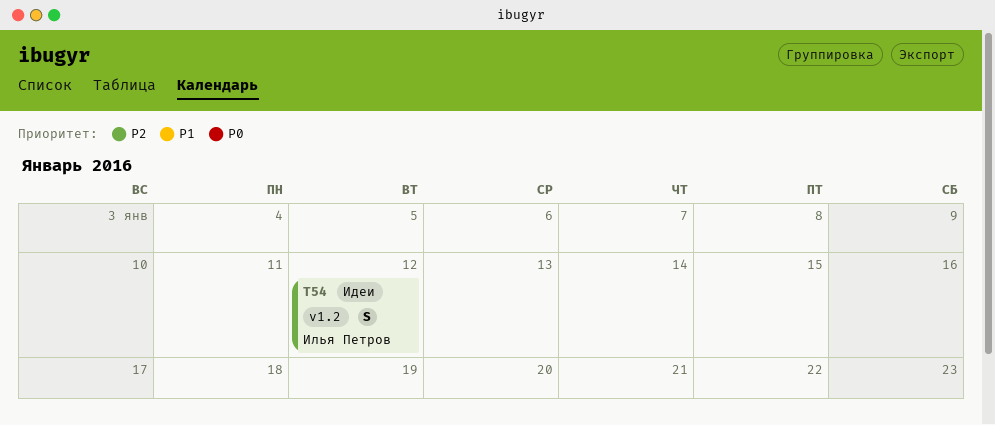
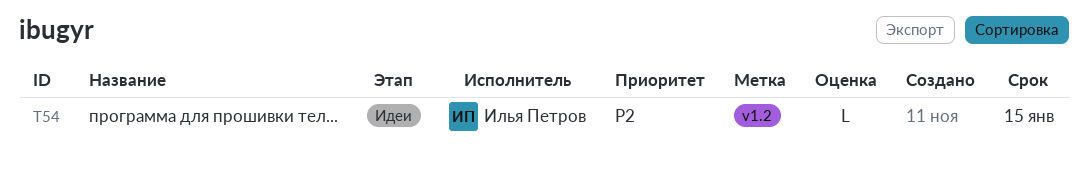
T54, estimate: S -> L
T54, due: Jan 12 -> Jan 15

